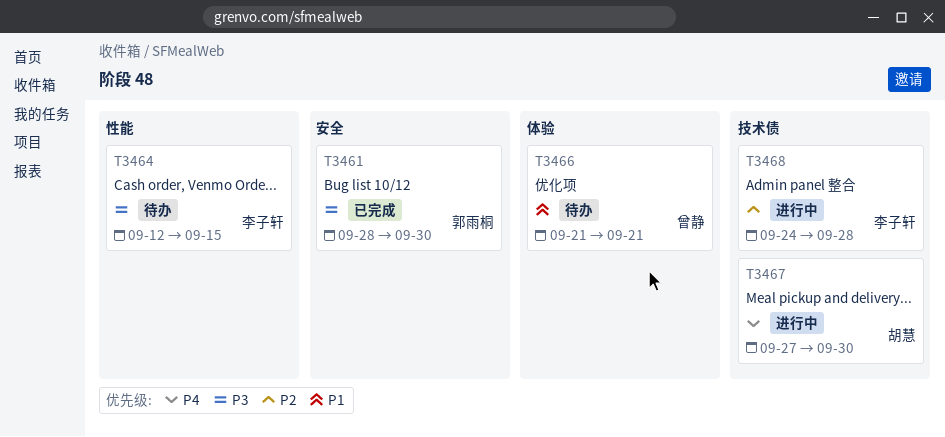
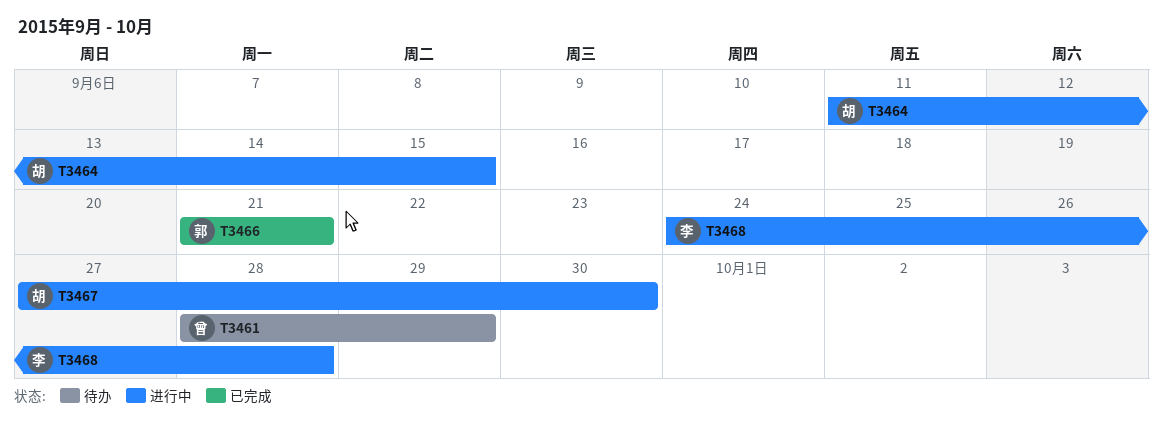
T3461, status: 已完成 -> 待办
T3461, owner: 郭雨桐 -> 曾静
T3461, due: Sep 30 -> Sep 29
T3464, status: 待办 -> 进行中
T3464, owner: 李子轩 -> 胡慧
T3464, start: Sep 12 -> Sep 11
T3466, status: 待办 -> 已完成
T3466, owner: 曾静 -> 郭雨桐

